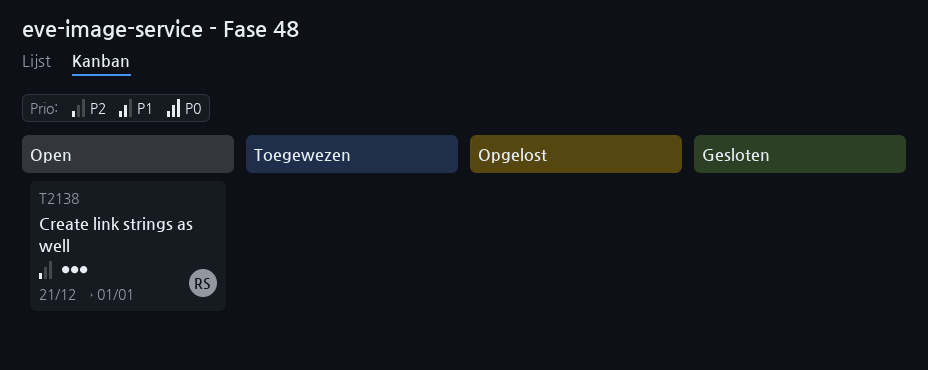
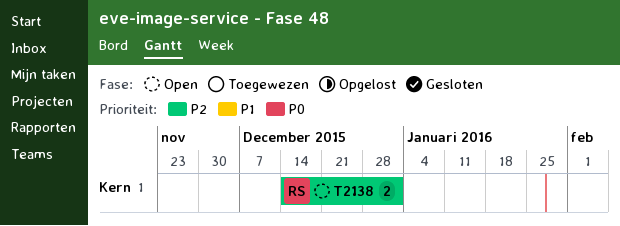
T2138, estimate: 3 -> 2
T2138, start: Dec 21 -> Dec 14

